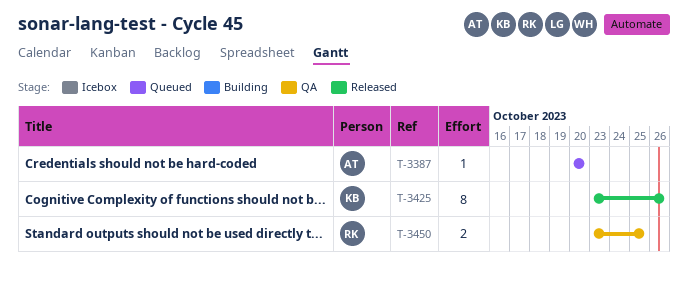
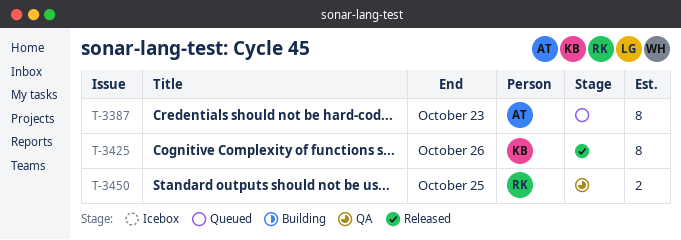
T-3387, estimate: 1 -> 8
T-3387, due: Oct 20 -> Oct 23

